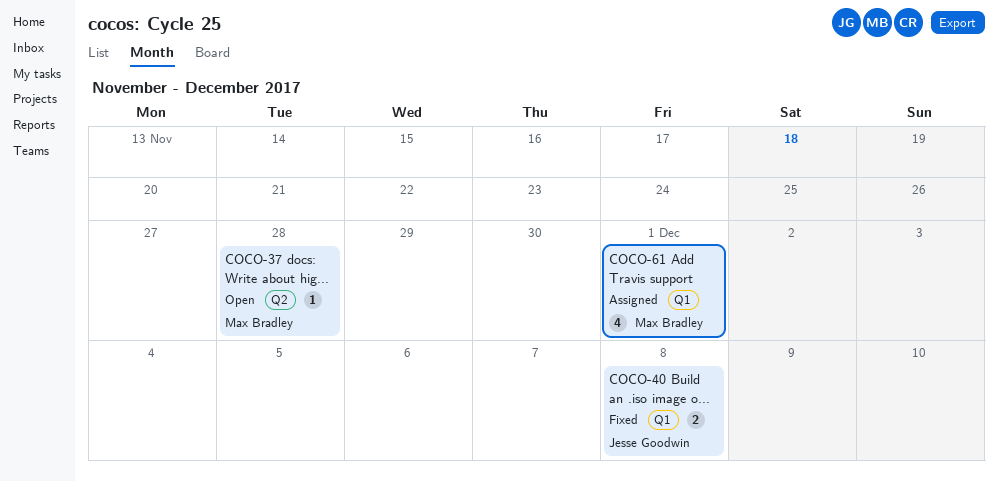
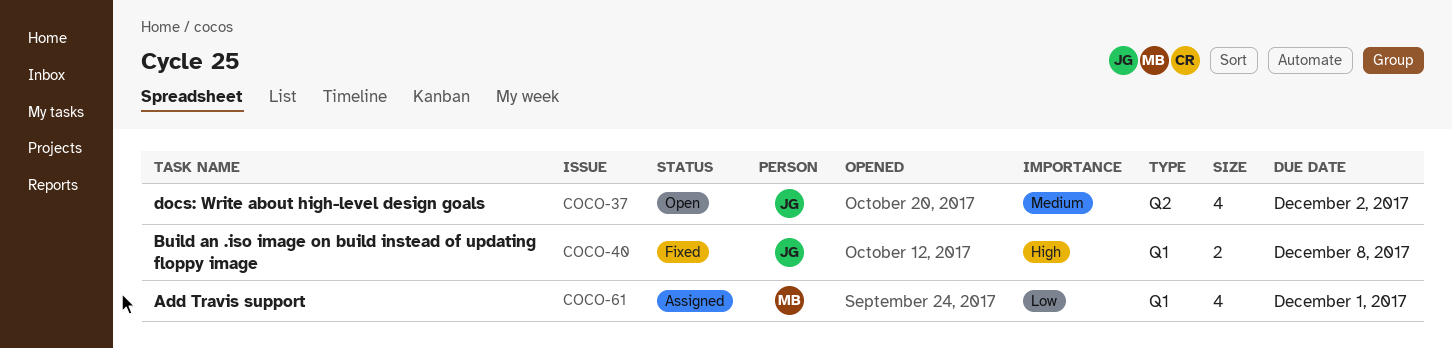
COCO-37, owner: Max Bradley -> Jesse Goodwin
COCO-37, estimate: 1 -> 4
COCO-37, due: Nov 28 -> Dec 2

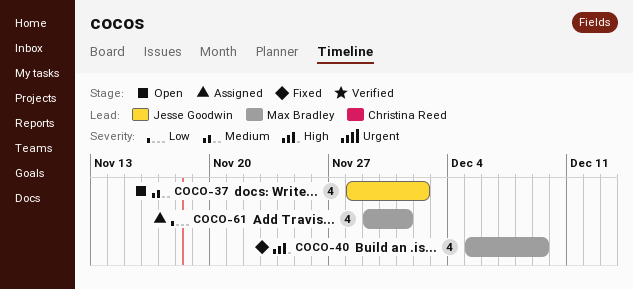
COCO-40, owner: Jesse Goodwin -> Max Bradley
COCO-40, estimate: 2 -> 4
COCO-40, due: Dec 8 -> Dec 9

